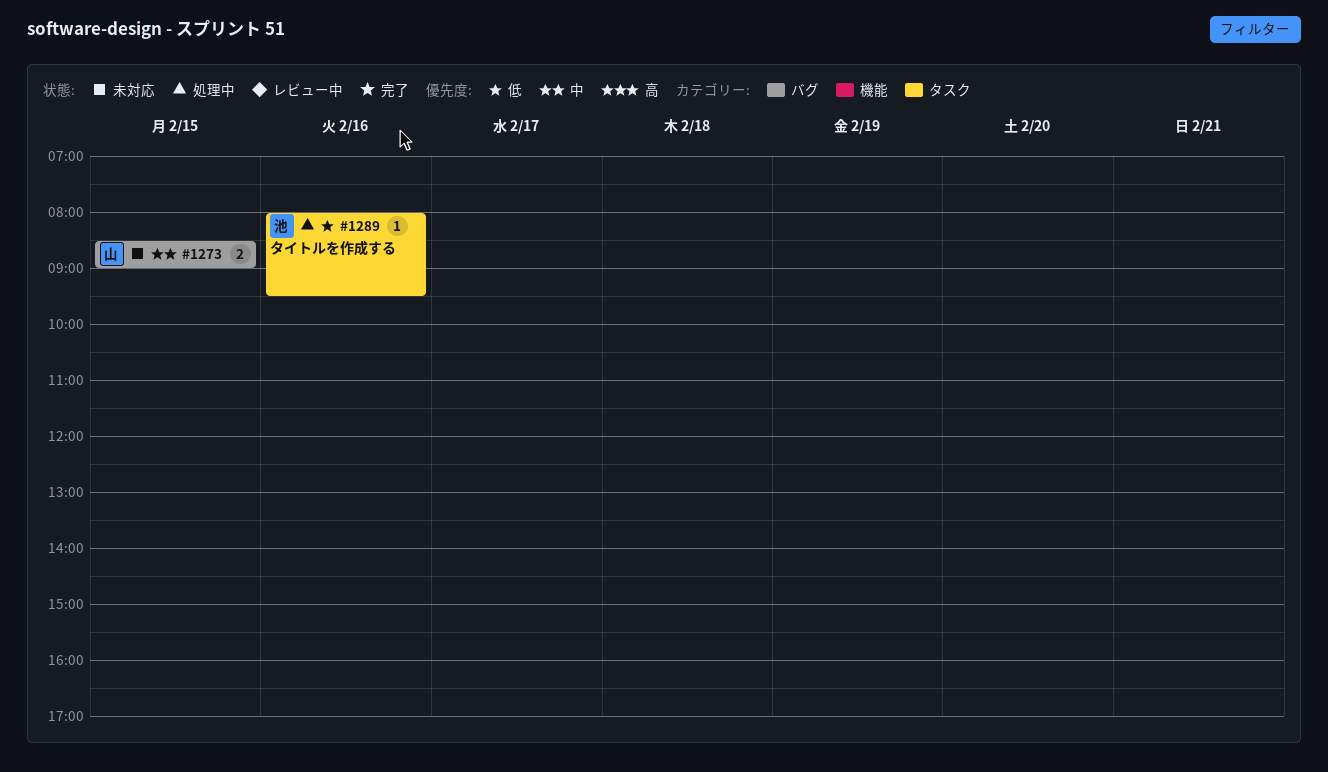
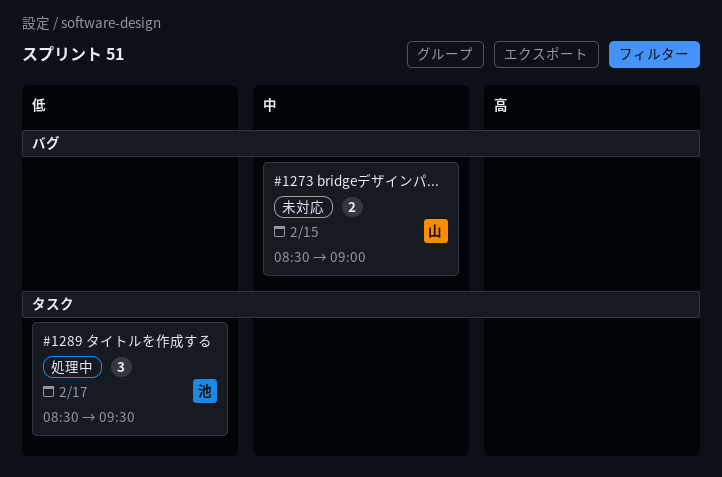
#1289, estimate: 1 -> 3
#1289, day: Feb 16 -> Feb 17
#1289, begins: 08:00 -> 08:30

